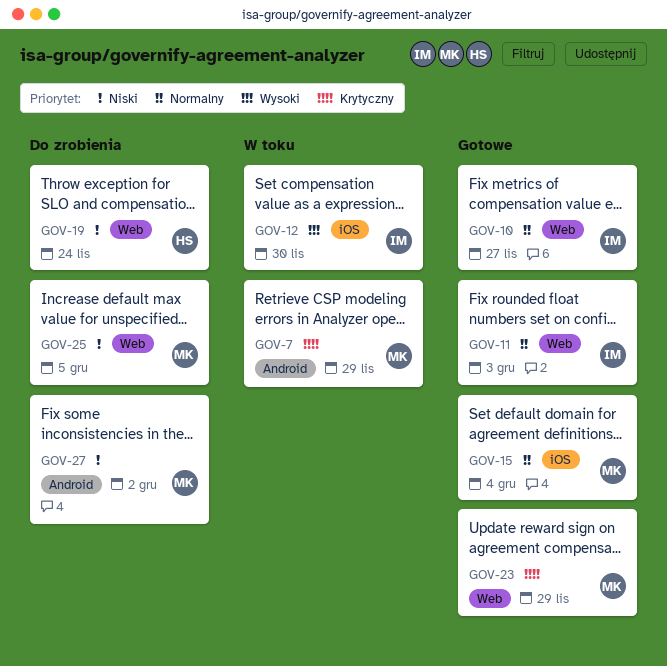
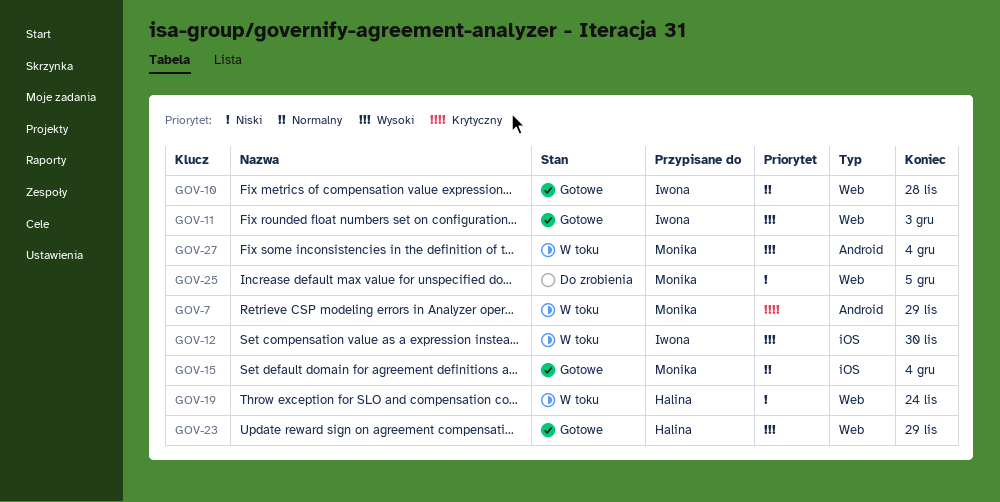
GOV-10, due: Nov 27 -> Nov 28
GOV-11, priority: Normalny -> Wysoki
GOV-19, status: Do zrobienia -> W toku
GOV-23, owner: Monika -> Halina
GOV-23, priority: Krytyczny -> Wysoki
GOV-27, status: Do zrobienia -> W toku
GOV-27, priority: Niski -> Wysoki
GOV-27, due: Dec 2 -> Dec 4

